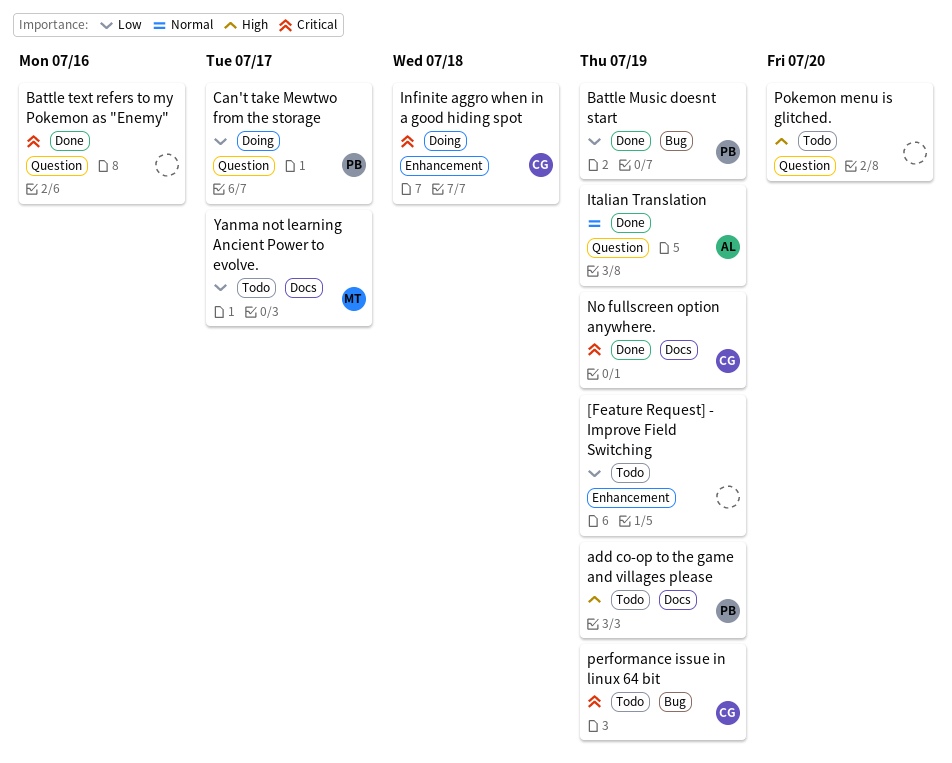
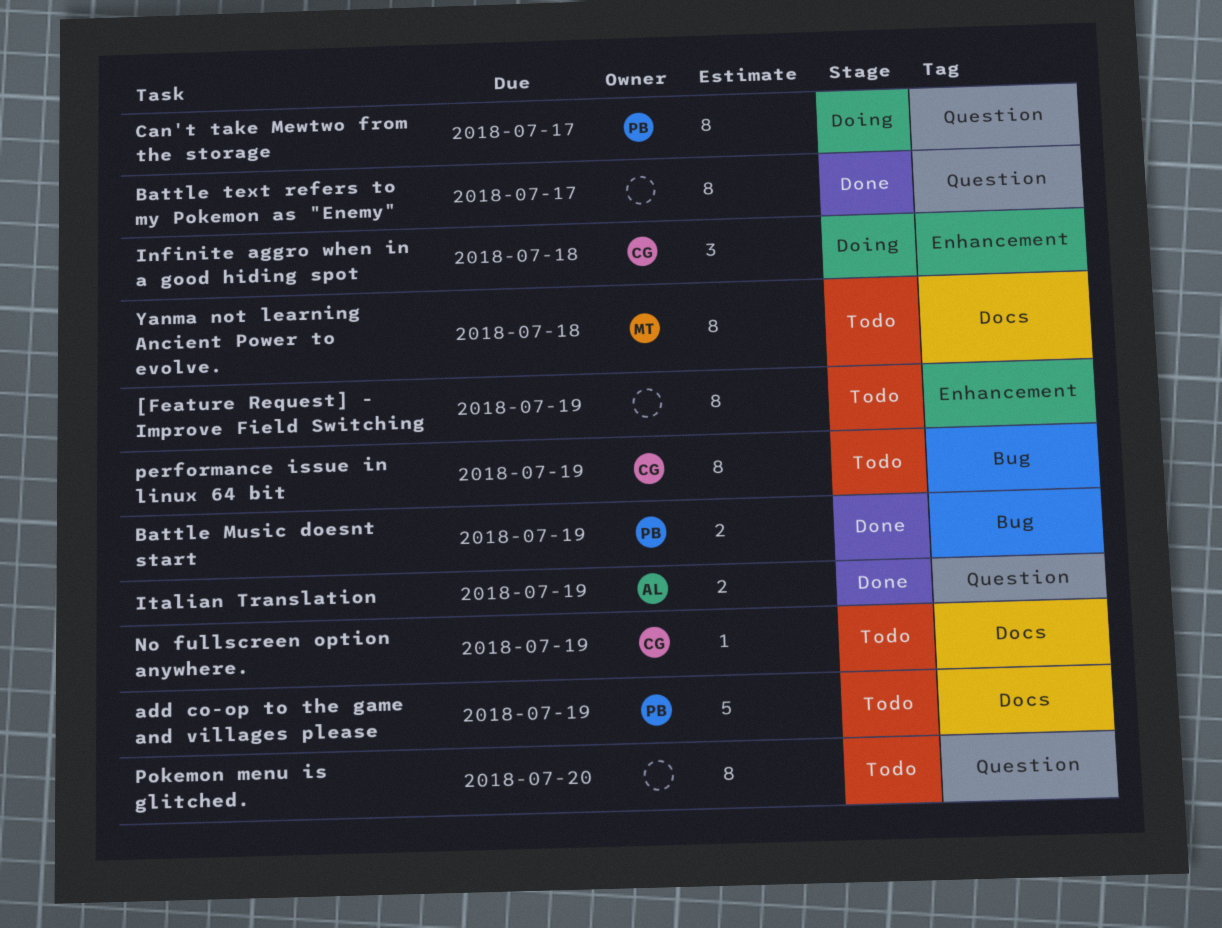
Battle text refers to my Pokemon as "Enemy", due: Jul 16 -> Jul 17
No fullscreen option anywhere., status: Done -> Todo
Yanma not learning Ancient Power to evolve., due: Jul 17 -> Jul 18

